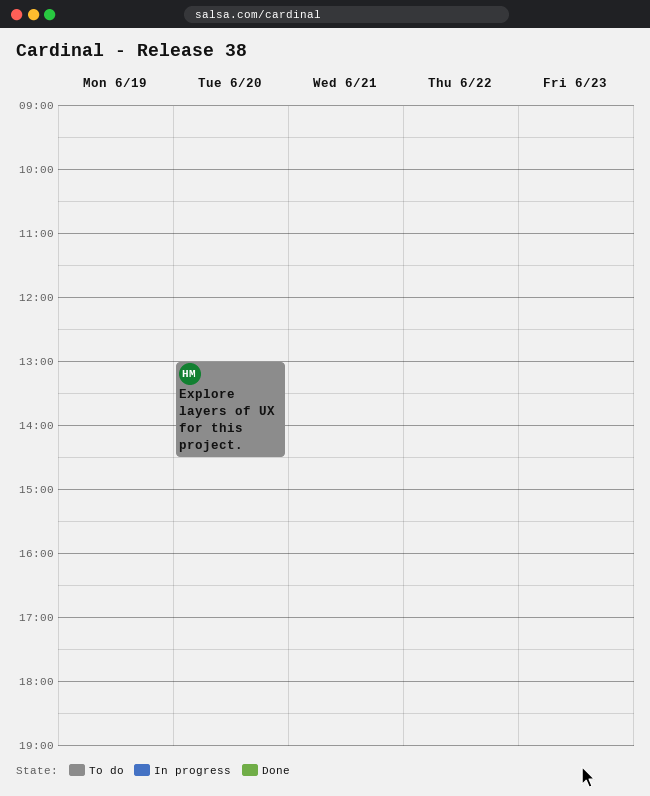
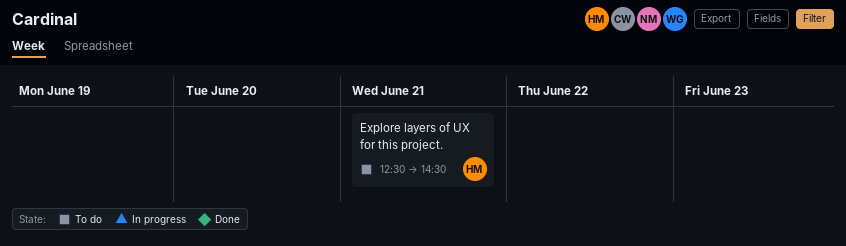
Explore layers of UX for this project., day: Jun 20 -> Jun 21
Explore layers of UX for this project., begins: 13:00 -> 12:30

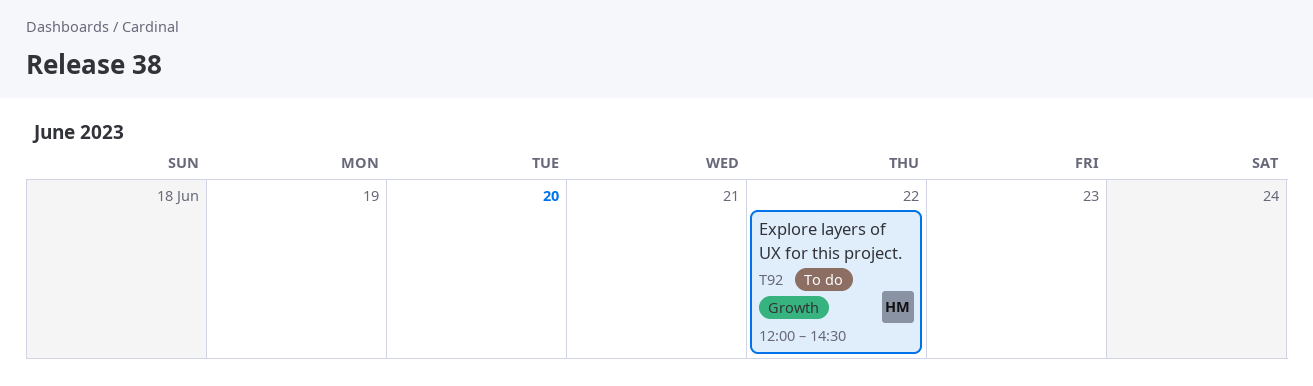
Explore layers of UX for this project., day: Jun 21 -> Jun 22
Explore layers of UX for this project., begins: 12:30 -> 12:00

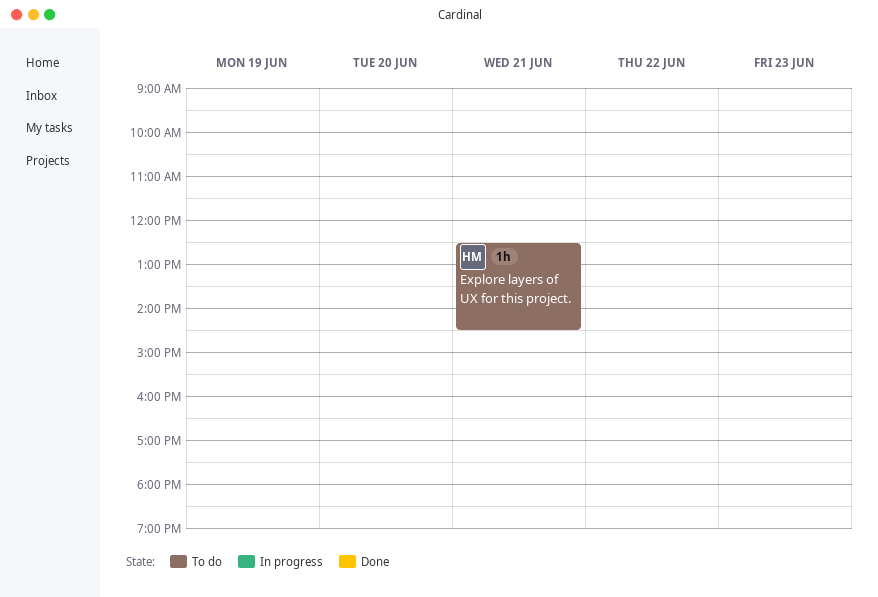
Explore layers of UX for this project., day: Jun 22 -> Jun 21
Explore layers of UX for this project., begins: 12:00 -> 12:30

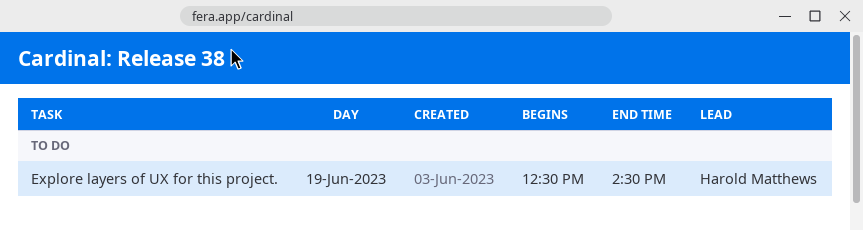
Explore layers of UX for this project., day: Jun 21 -> Jun 19

